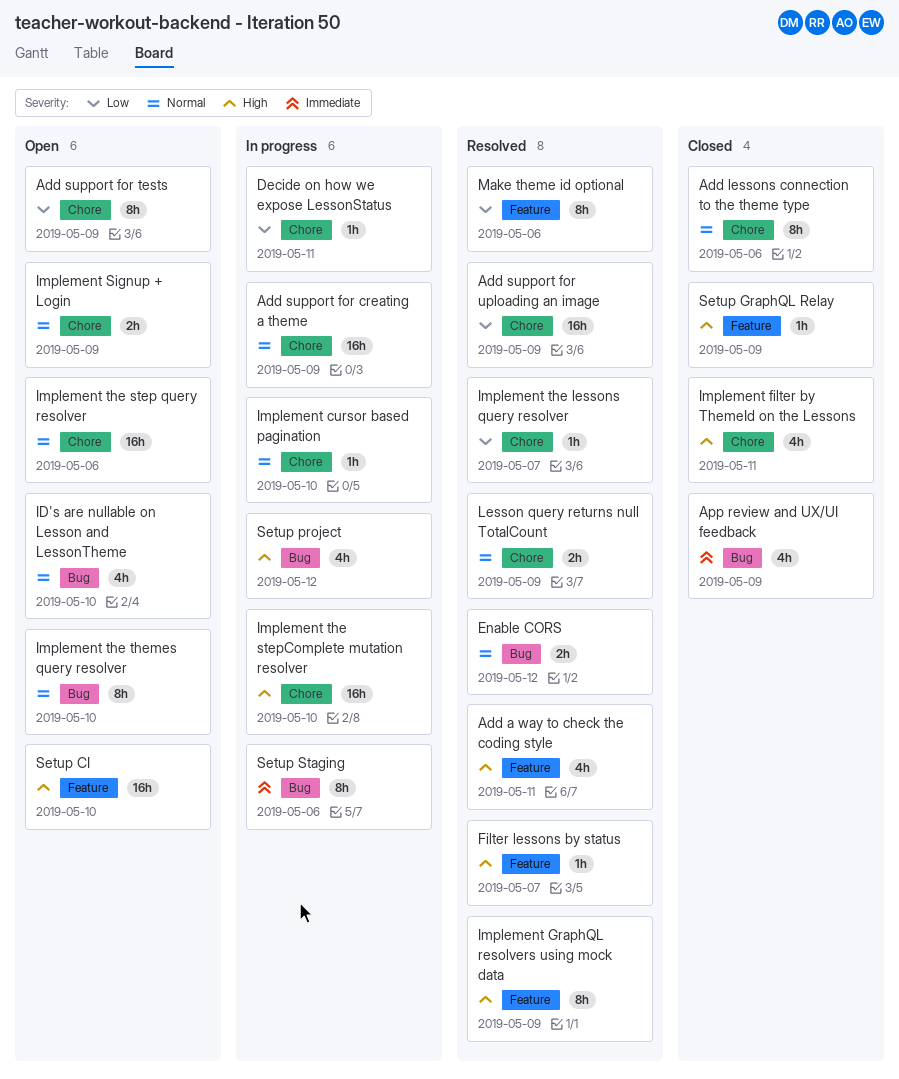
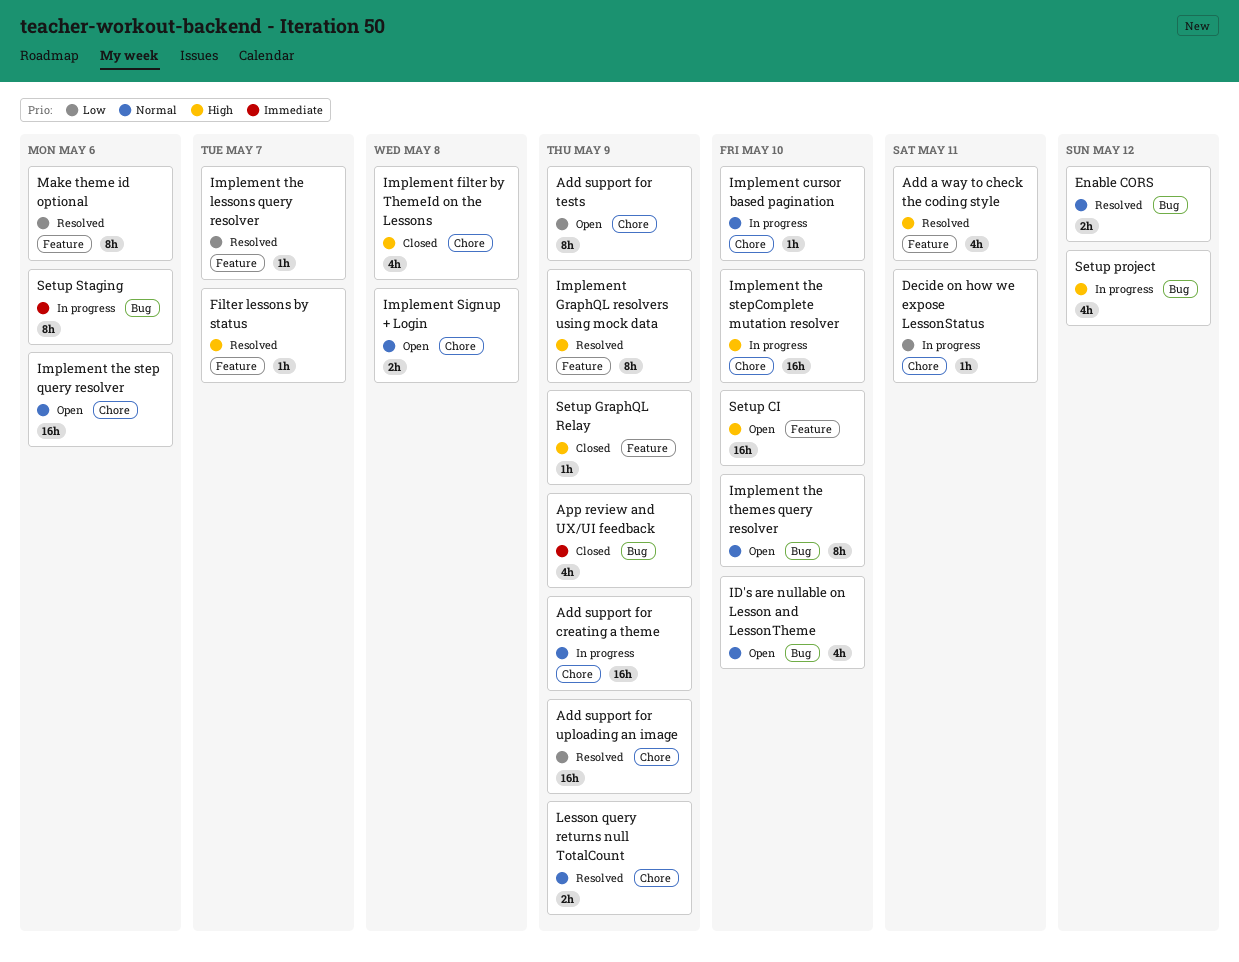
Add lessons connection to the theme type: present -> none
Implement filter by ThemeId on the Lessons, due: May 11 -> May 8
Implement Signup + Login, due: May 9 -> May 8
Implement the lessons query resolver, label: Chore -> Feature

